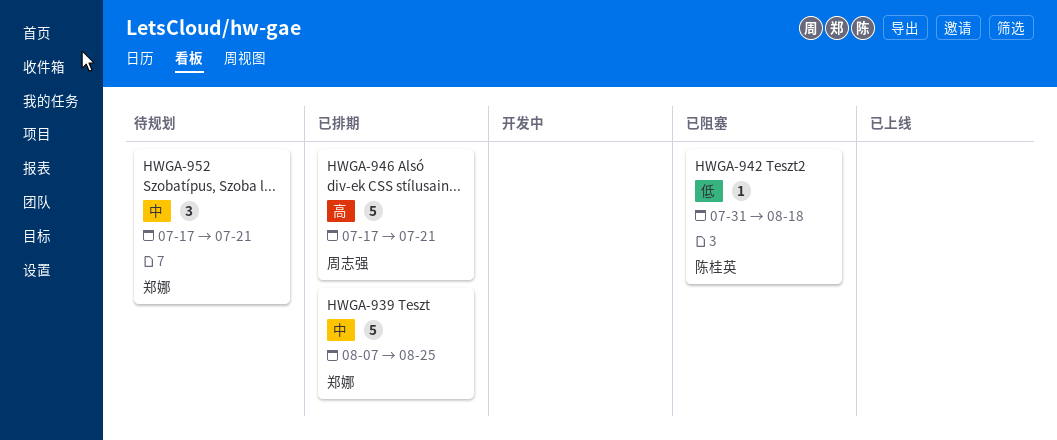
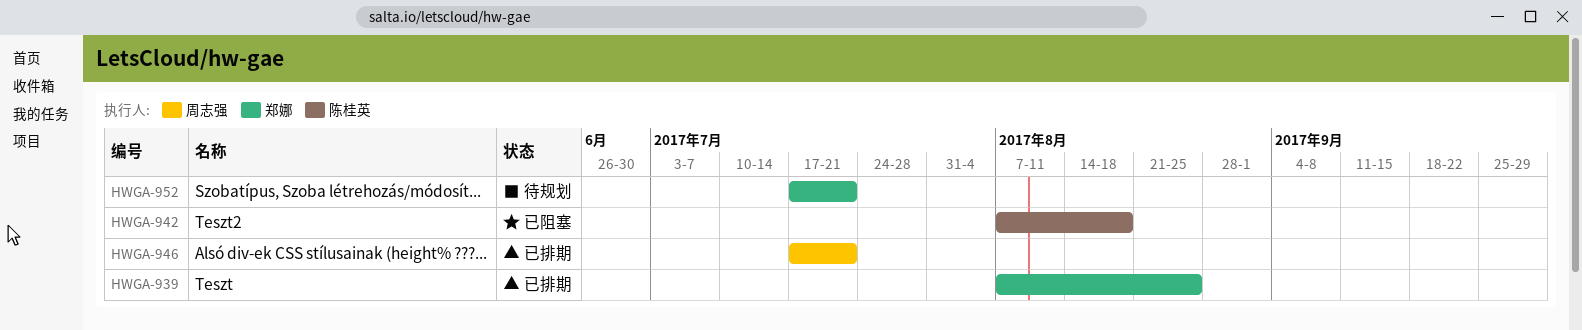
HWGA-942, start: Jul 31 -> Aug 7

